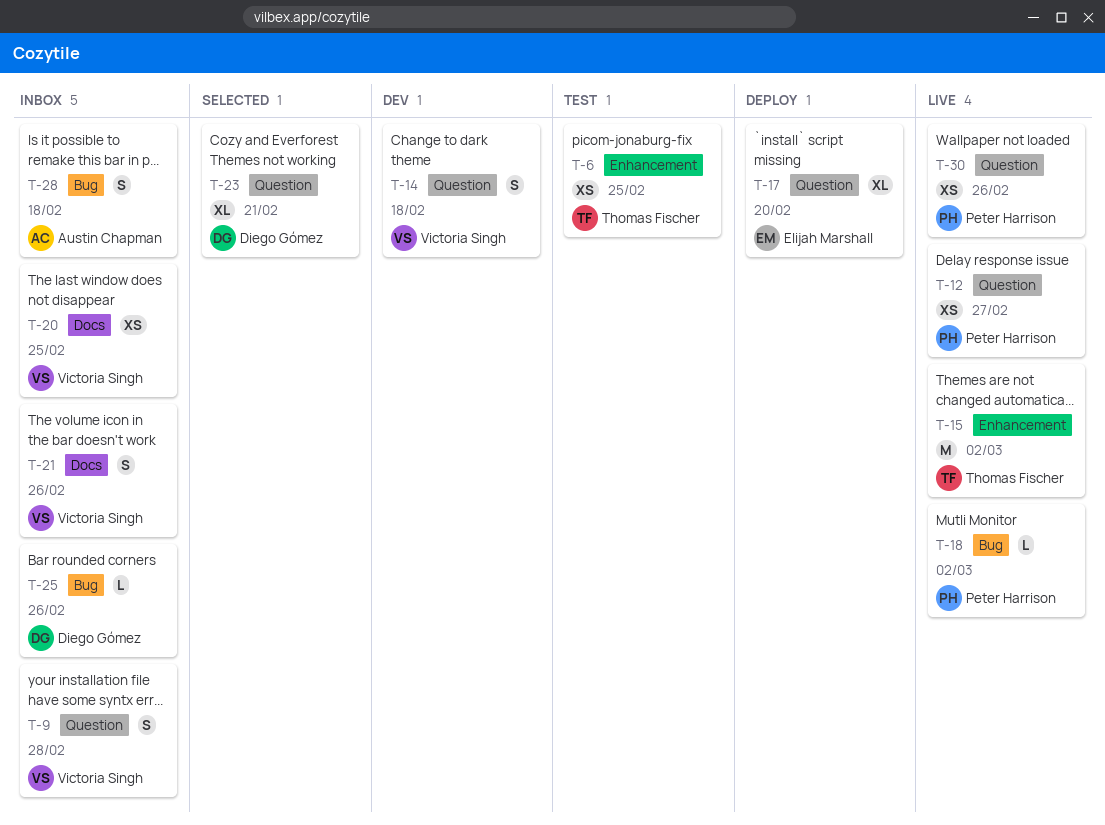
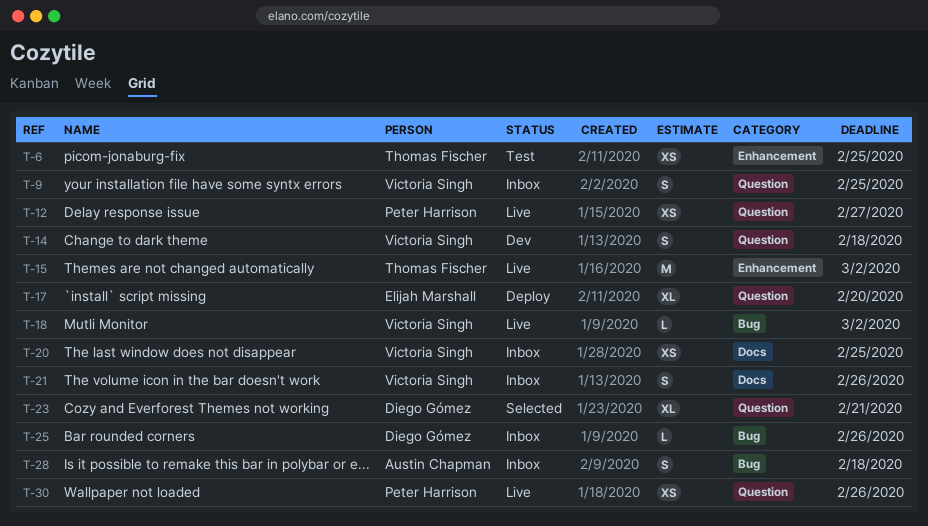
T-9, due: Feb 28 -> Feb 25
T-18, owner: Peter Harrison -> Victoria Singh

